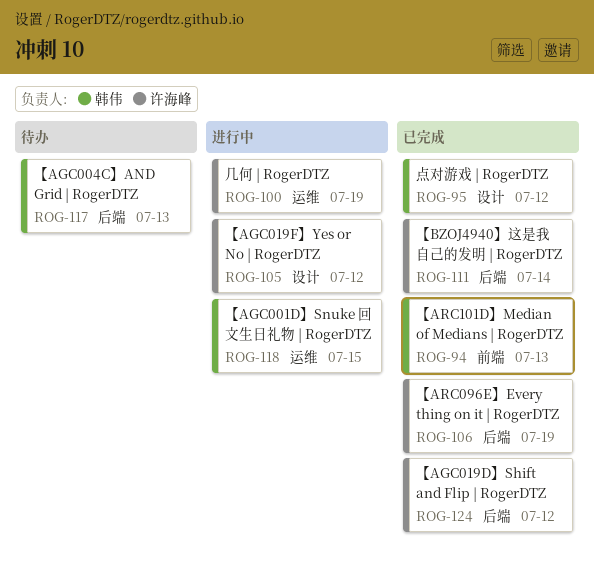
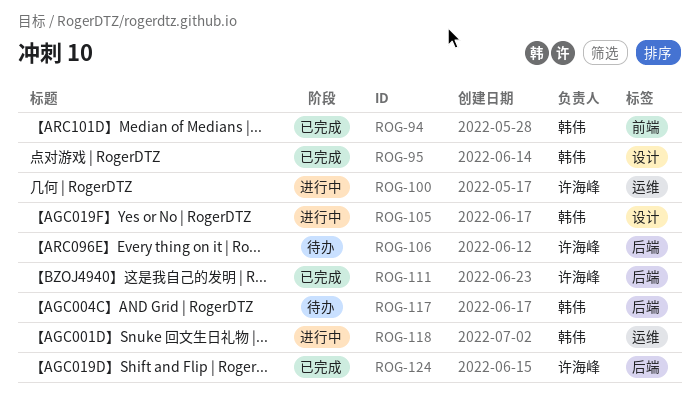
ROG-105, owner: 许海峰 -> 韩伟
ROG-106, status: 已完成 -> 待办

